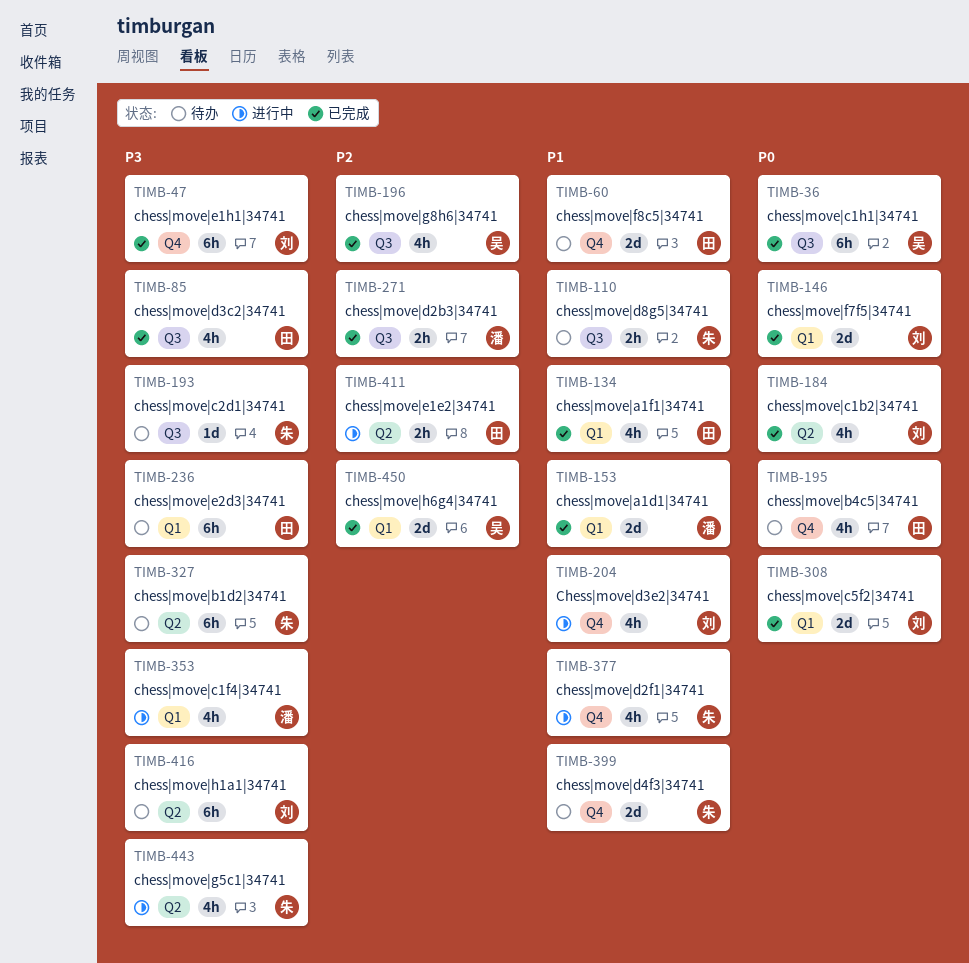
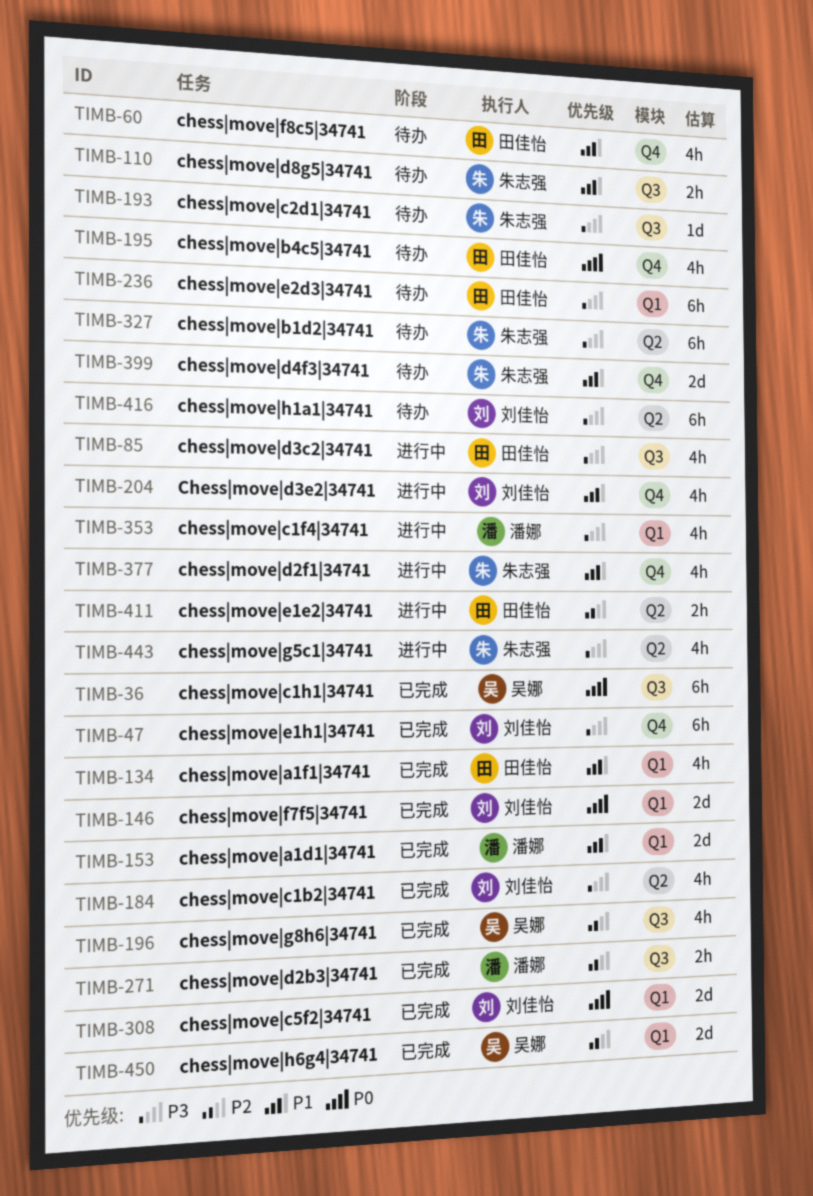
TIMB-60, estimate: 2d -> 4h
TIMB-85, status: 已完成 -> 进行中
TIMB-184, priority: P0 -> P3

